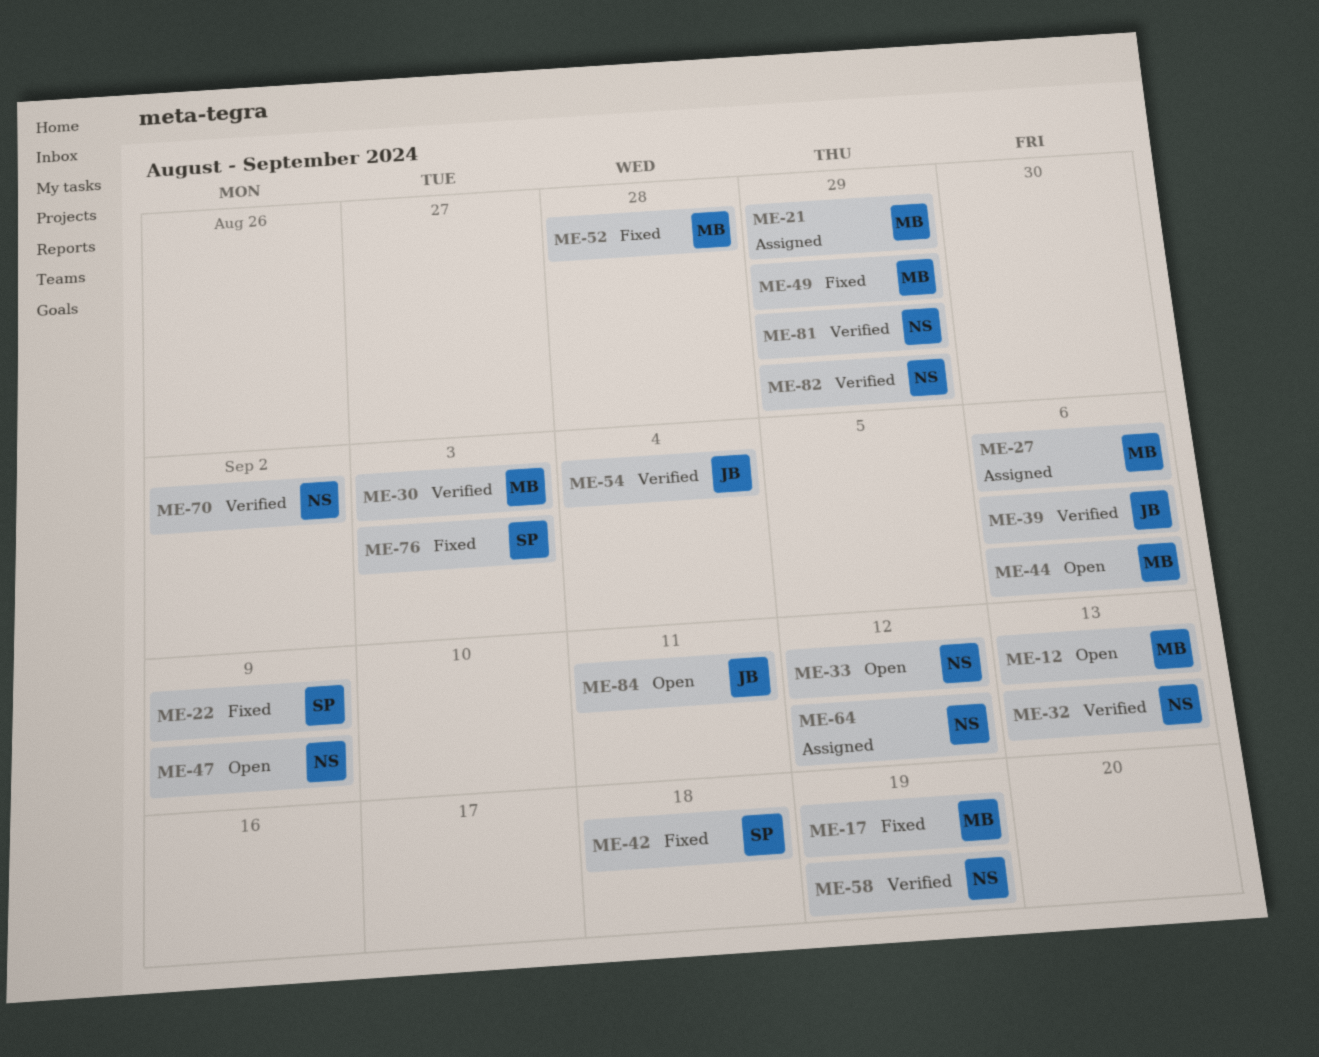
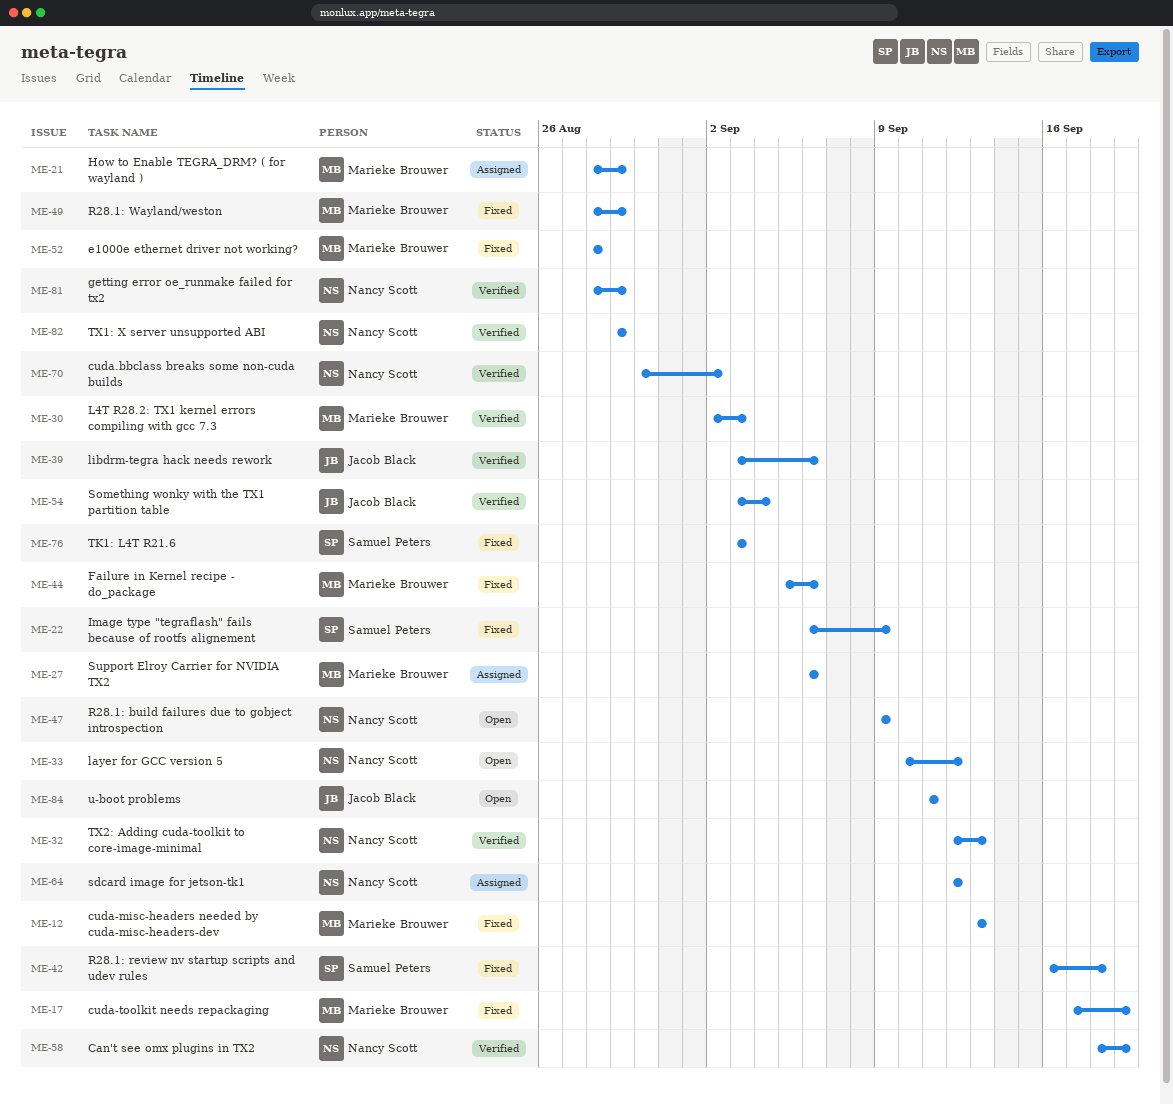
ME-12, status: Open -> Fixed
ME-44, status: Open -> Fixed

